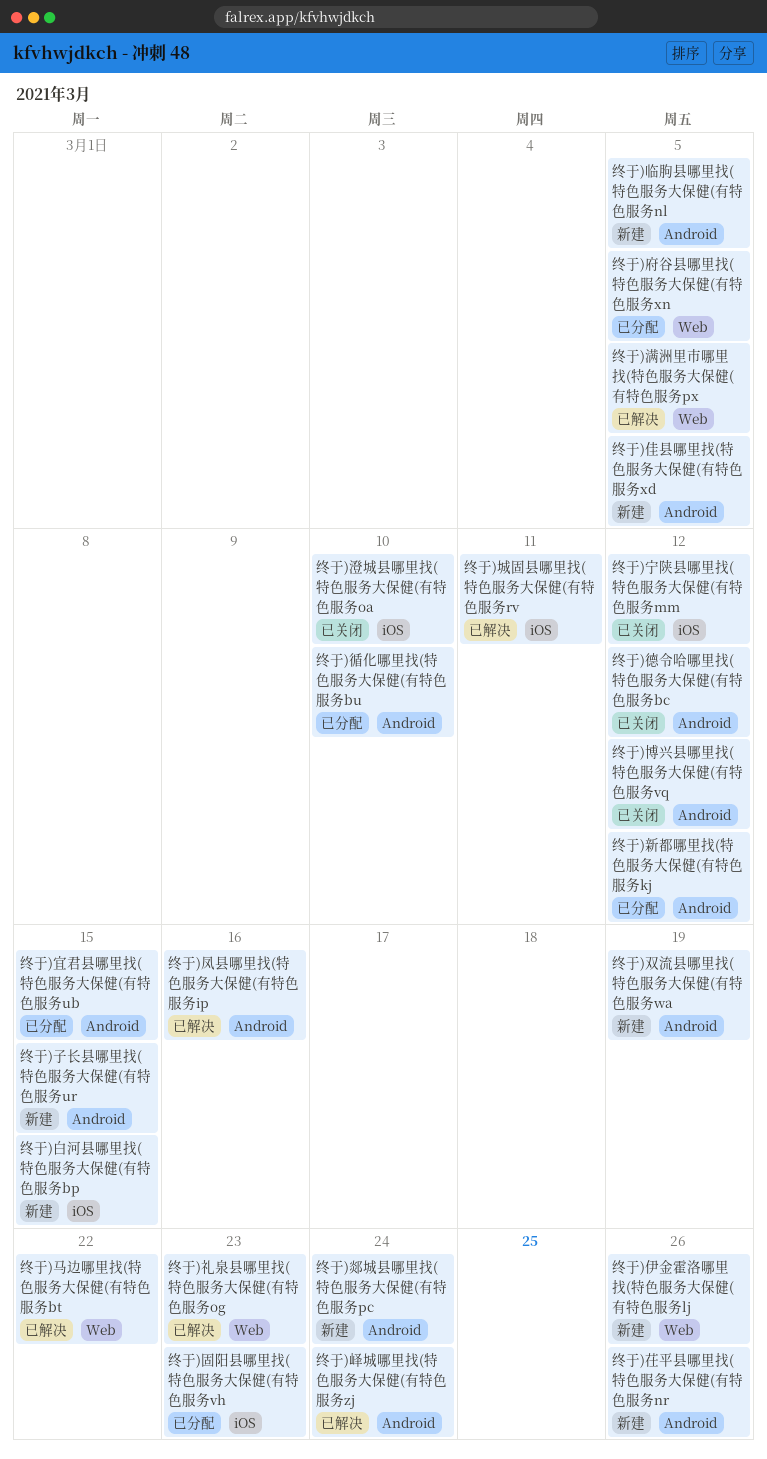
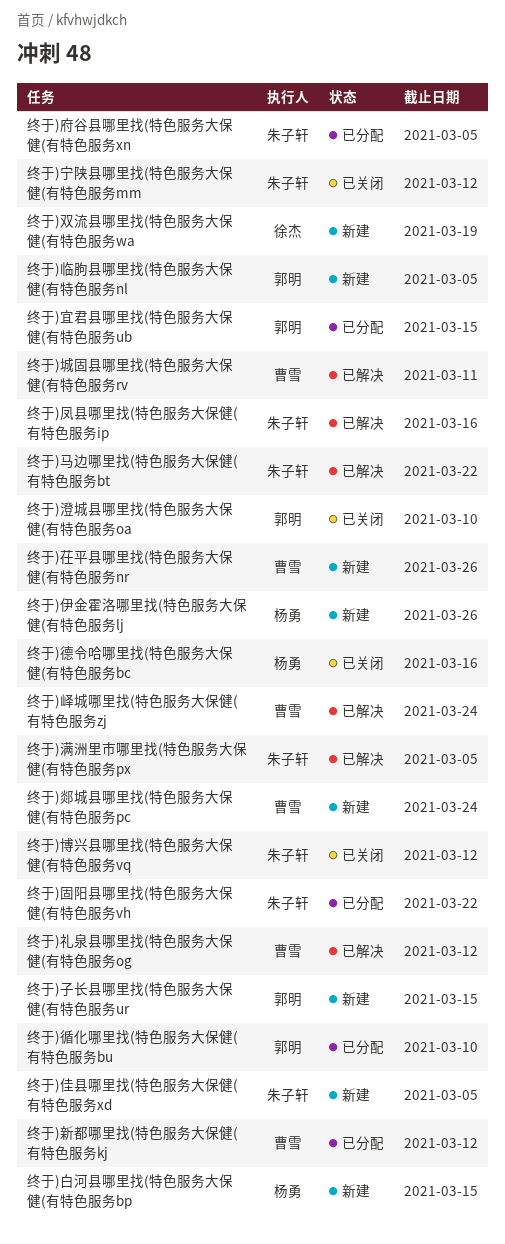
终于)固阳县哪里找(特色服务大保健(有特色服务vh, due: Mar 23 -> Mar 22
终于)德令哈哪里找(特色服务大保健(有特色服务bc, due: Mar 12 -> Mar 16
终于)礼泉县哪里找(特色服务大保健(有特色服务og, due: Mar 23 -> Mar 12

